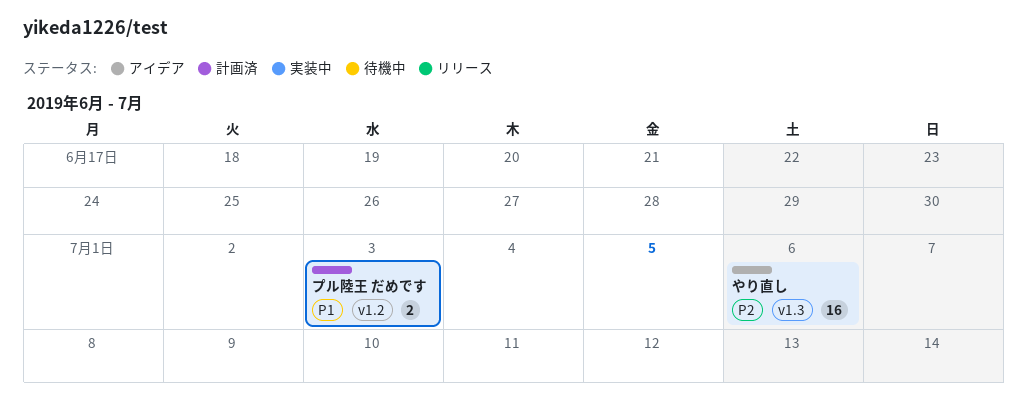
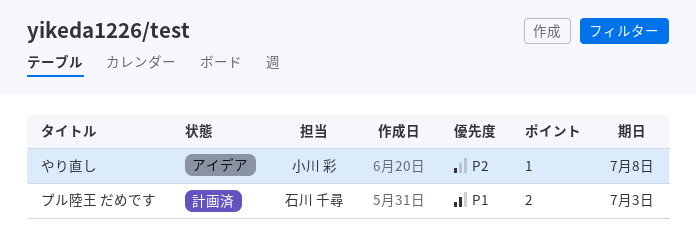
やり直し, estimate: 16 -> 1
やり直し, due: Jul 6 -> Jul 8

